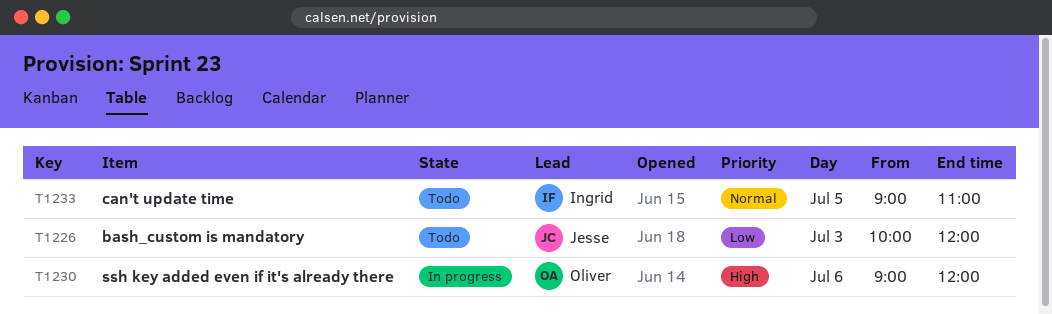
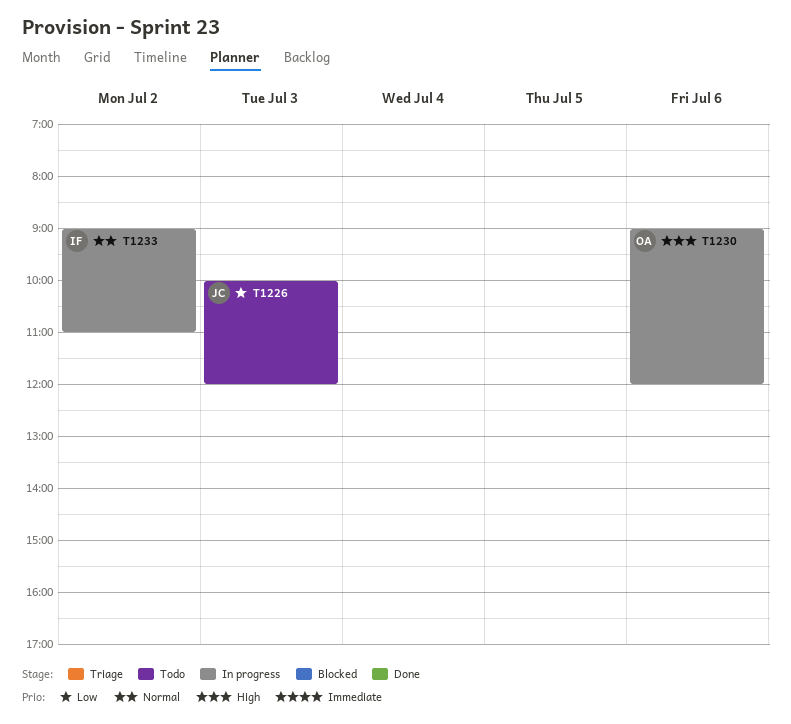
T1233, status: Todo -> In progress
T1233, day: Jul 5 -> Jul 2

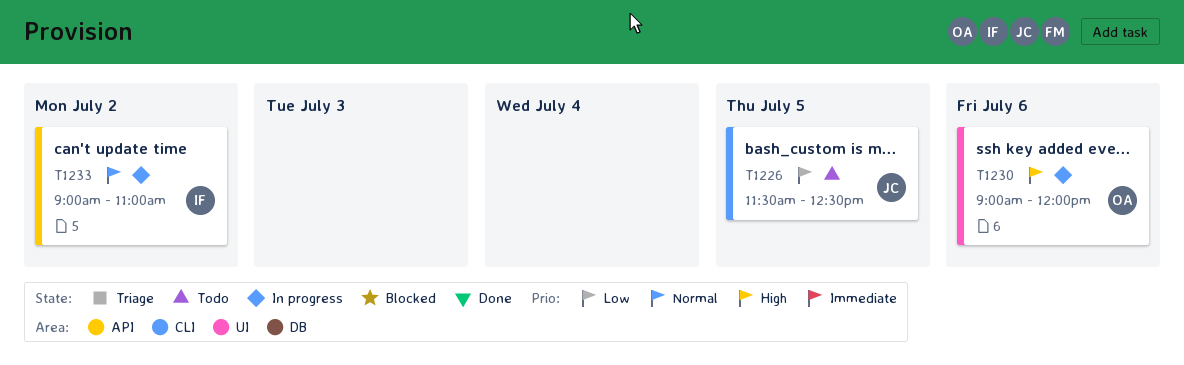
T1226, day: Jul 3 -> Jul 5
T1226, begins: 10:00 -> 11:30
T1226, ends: 12:00 -> 12:30

